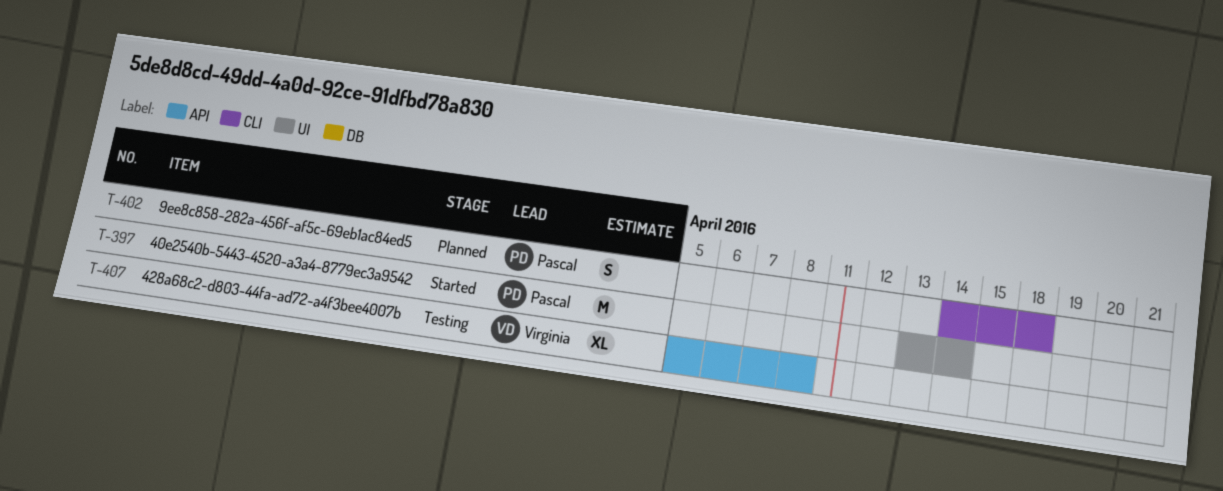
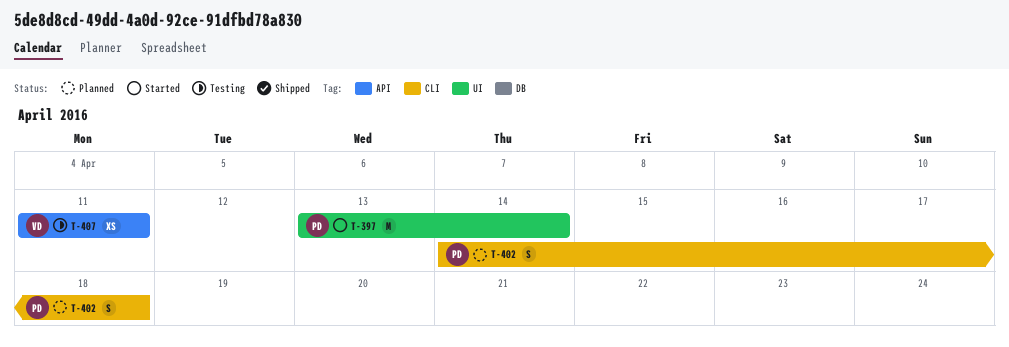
T-407, estimate: XL -> XS
T-407, start: Apr 5 -> Apr 11
T-407, due: Apr 8 -> Apr 11

